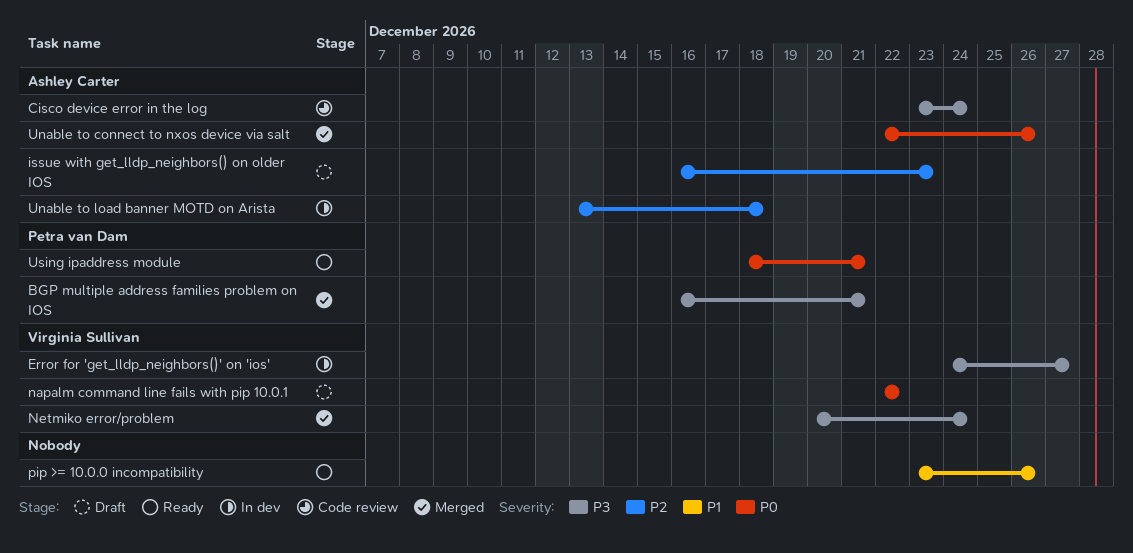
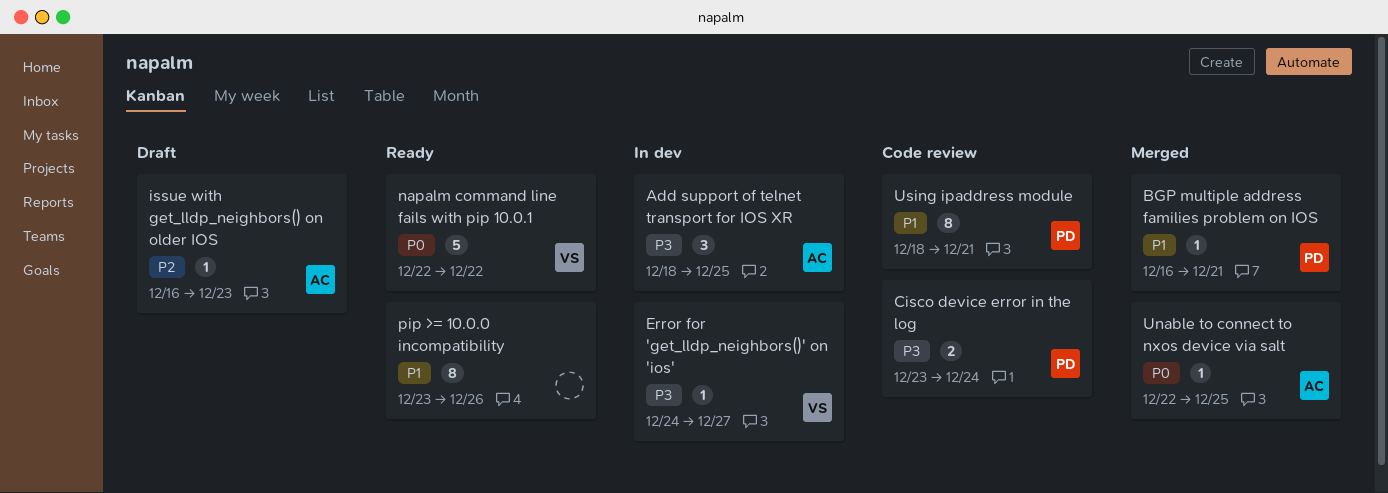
Add support of telnet transport for IOS XR: none -> present
BGP multiple address families problem on IOS, priority: P3 -> P1
Cisco device error in the log, owner: Ashley Carter -> Petra van Dam
napalm command line fails with pip 10.0.1, status: Draft -> Ready
Netmiko error/problem: present -> none
Unable to connect to nxos device via salt, due: Dec 26 -> Dec 25
Unable to load banner MOTD on Arista: present -> none
Using ipaddress module, status: Ready -> Code review
Using ipaddress module, priority: P0 -> P1

